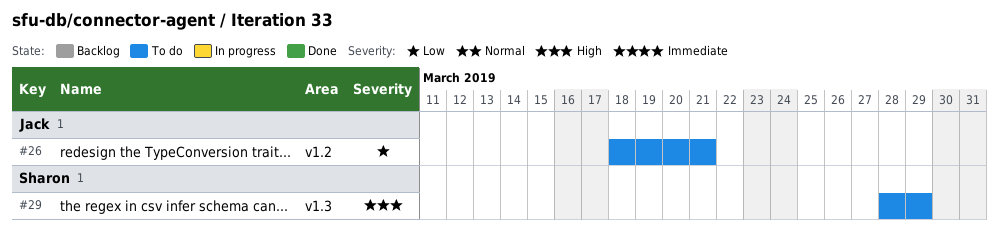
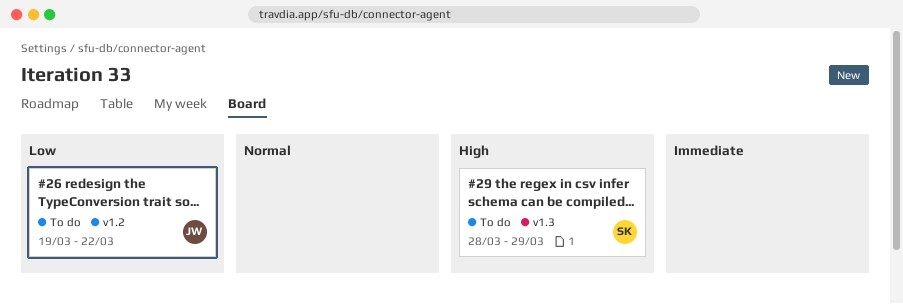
#26, start: Mar 18 -> Mar 19
#26, due: Mar 21 -> Mar 22

